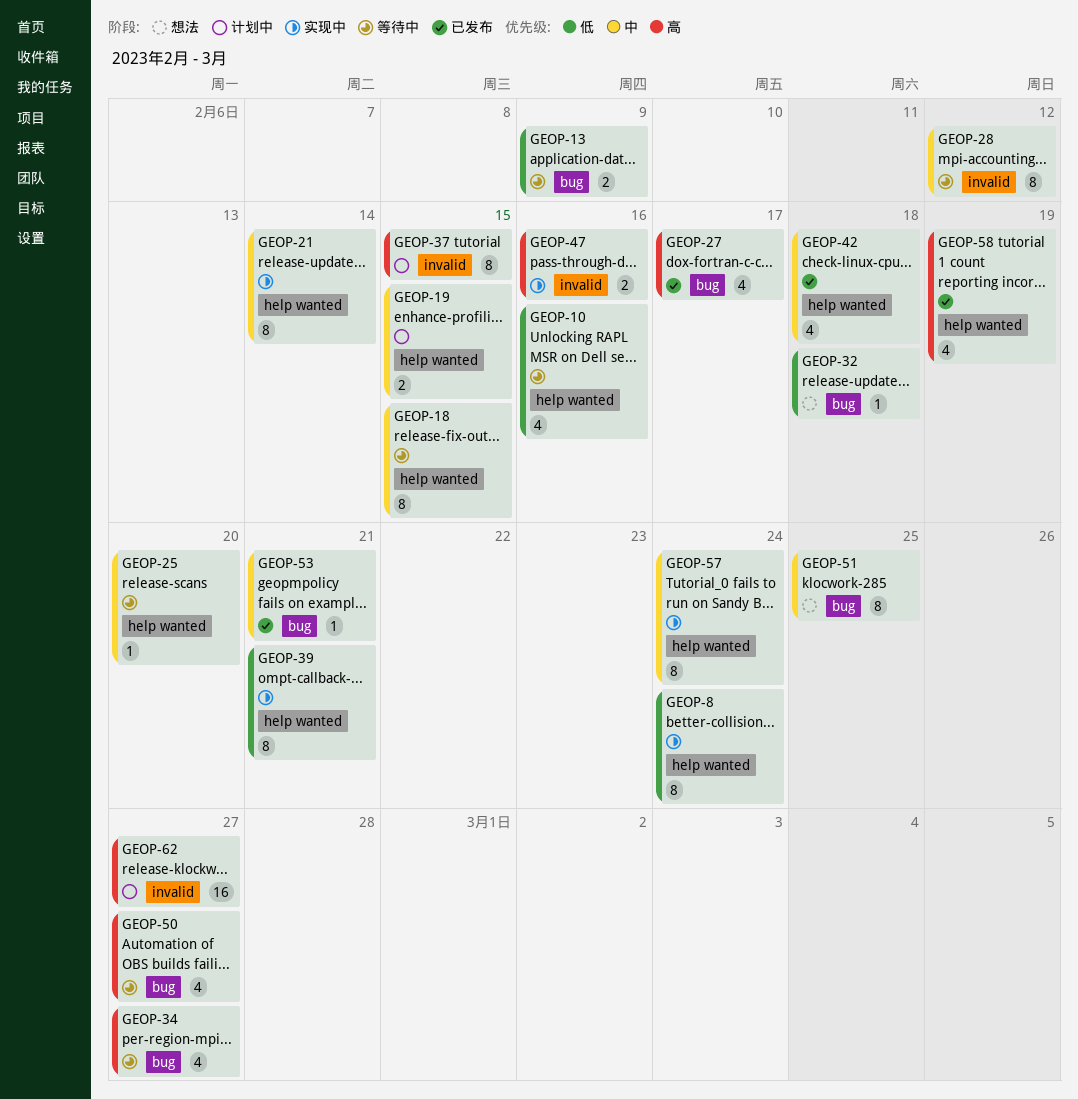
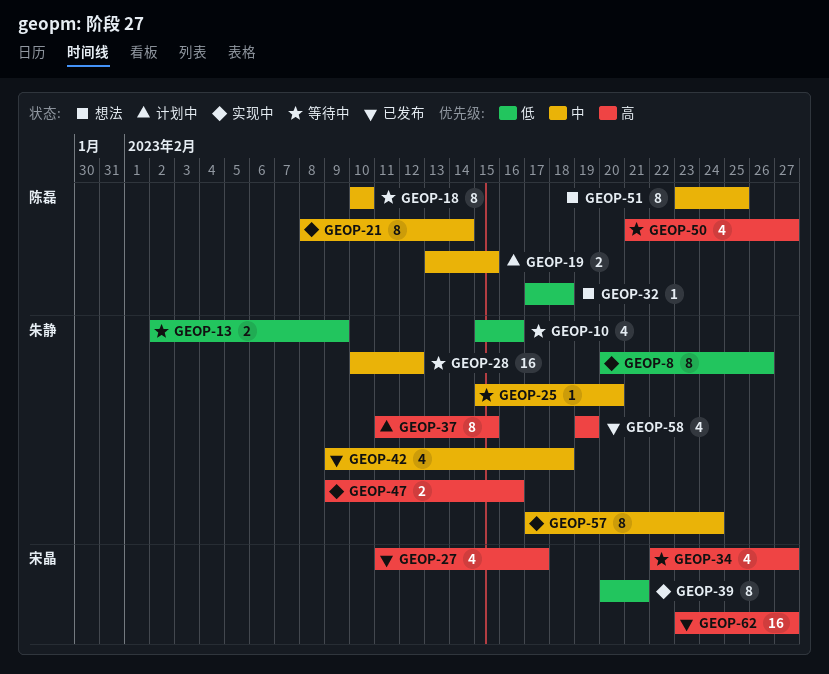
GEOP-8, due: Feb 24 -> Feb 26
GEOP-18, due: Feb 15 -> Feb 10
GEOP-28, estimate: 8 -> 16
GEOP-53: present -> none
GEOP-62, status: 计划中 -> 已发布

